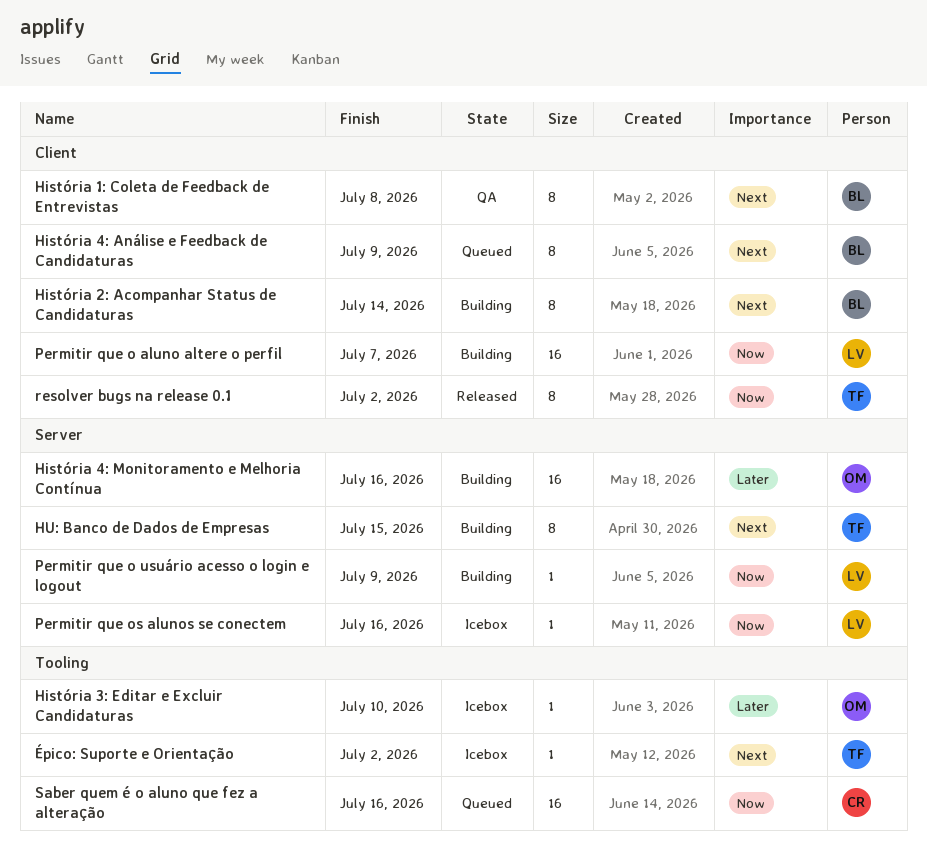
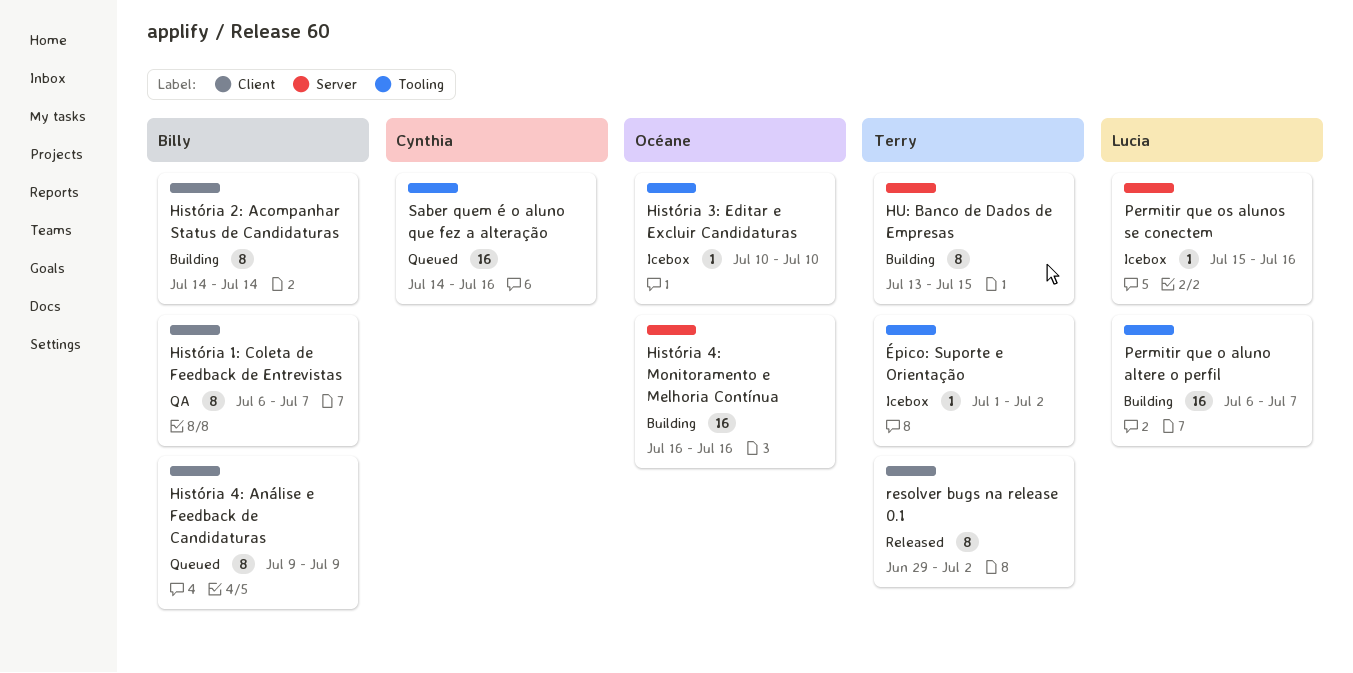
História 1: Coleta de Feedback de Entrevistas, due: Jul 8 -> Jul 7
Permitir que o aluno altere o perfil, label: Client -> Tooling
Permitir que o usuário acesso o login e logout: present -> none

